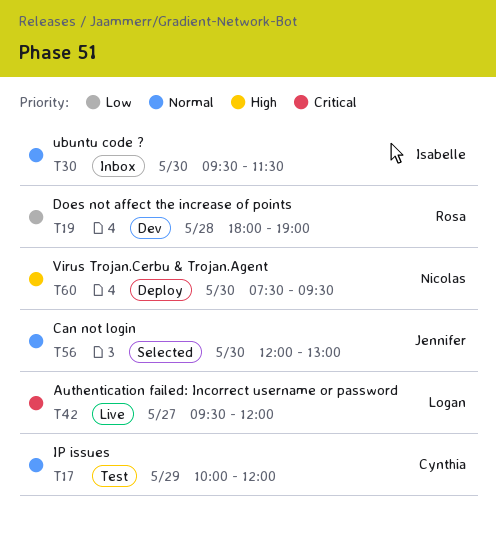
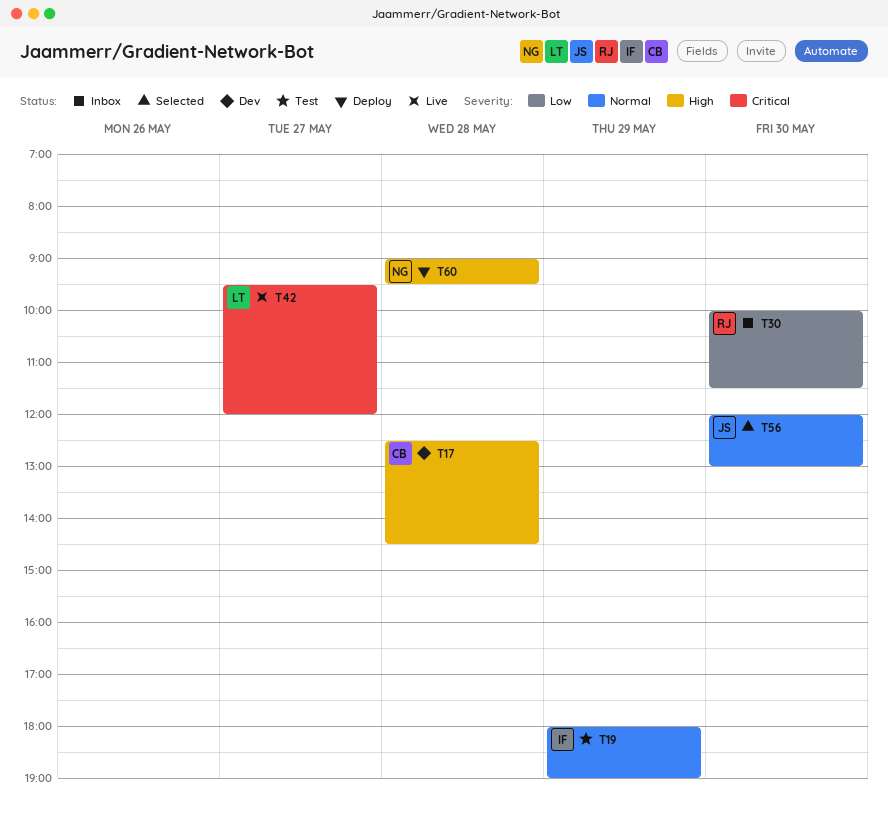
T17, status: Test -> Dev
T17, priority: Normal -> High
T17, day: May 29 -> May 28
T17, begins: 10:00 -> 12:30
T17, ends: 12:00 -> 14:30
T19, status: Dev -> Test
T19, owner: Rosa -> Isabelle
T19, priority: Low -> Normal
T19, day: May 28 -> May 29
T30, owner: Isabelle -> Rosa
T30, priority: Normal -> Low
T30, begins: 09:30 -> 10:00
T60, day: May 30 -> May 28
T60, begins: 07:30 -> 09:00

